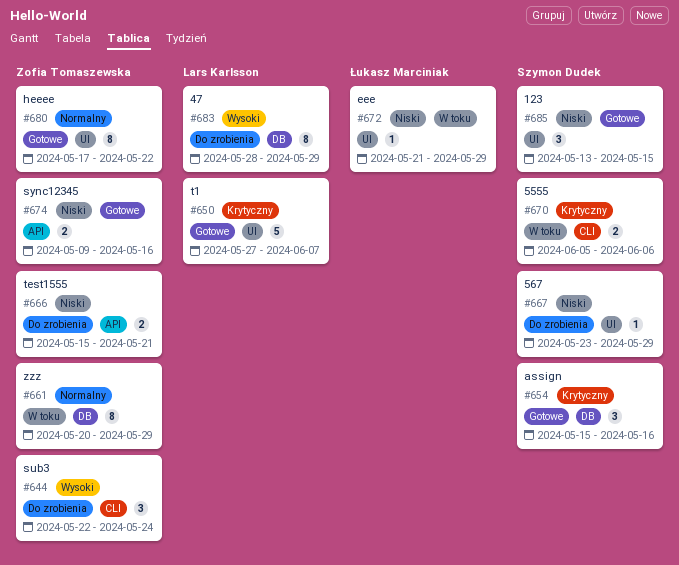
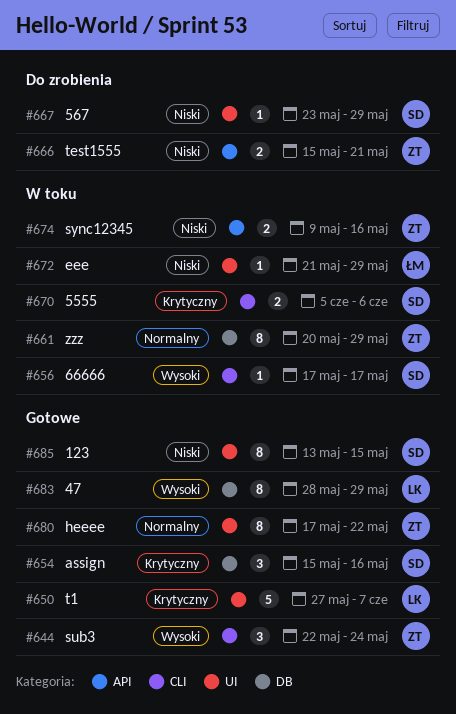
#644, status: Do zrobienia -> Gotowe
#656: none -> present
#674, status: Gotowe -> W toku
#683, status: Do zrobienia -> Gotowe
#685, estimate: 3 -> 8

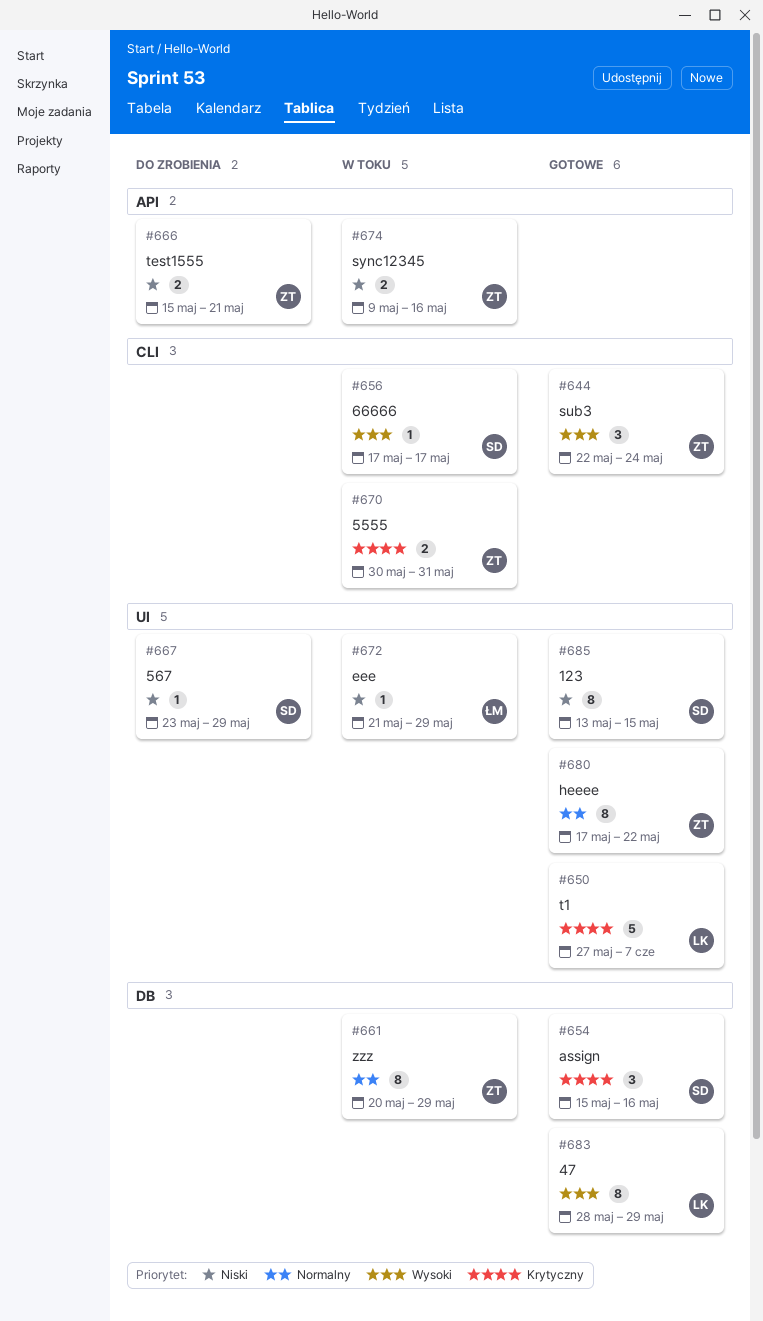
#670, owner: SD -> ZT
#670, start: Jun 5 -> May 30
#670, due: Jun 6 -> May 31

